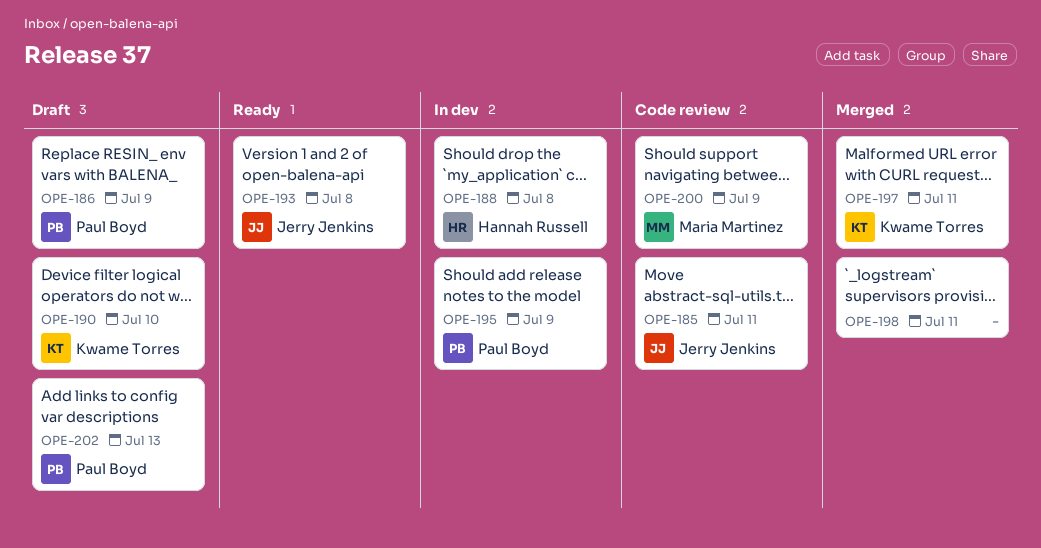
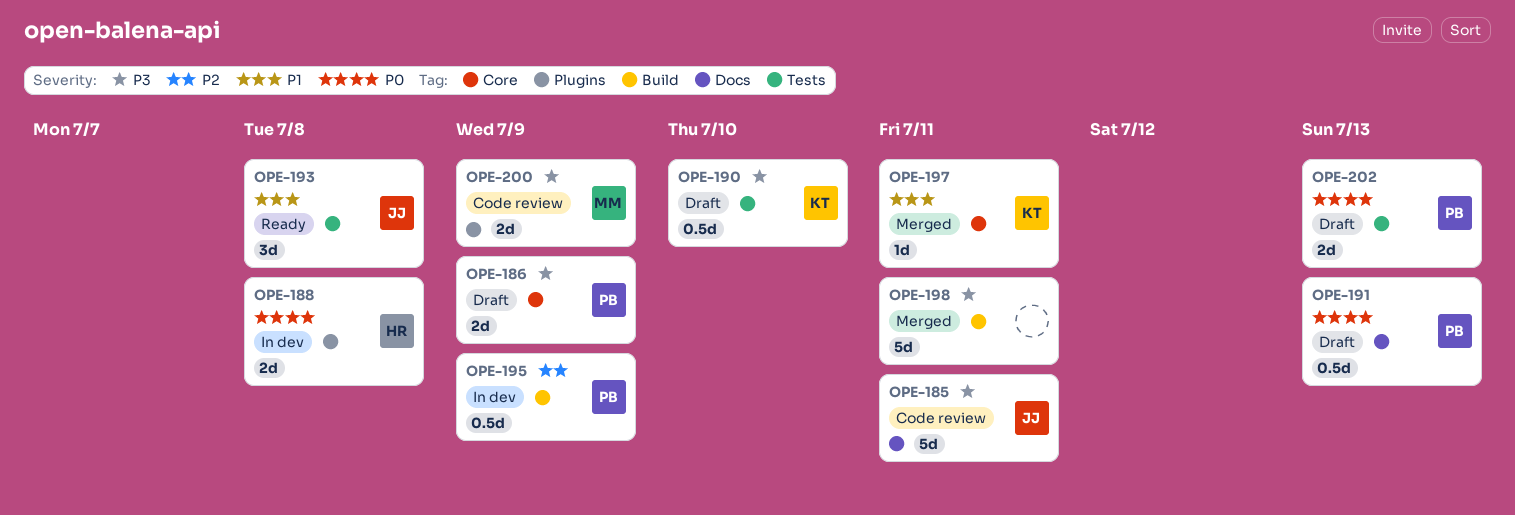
OPE-191: none -> present

